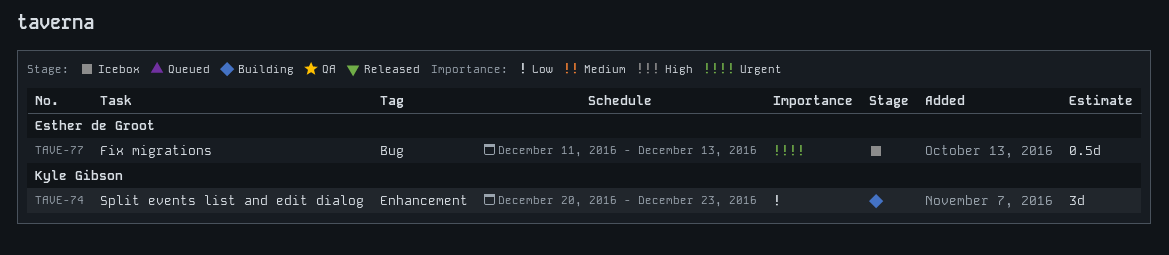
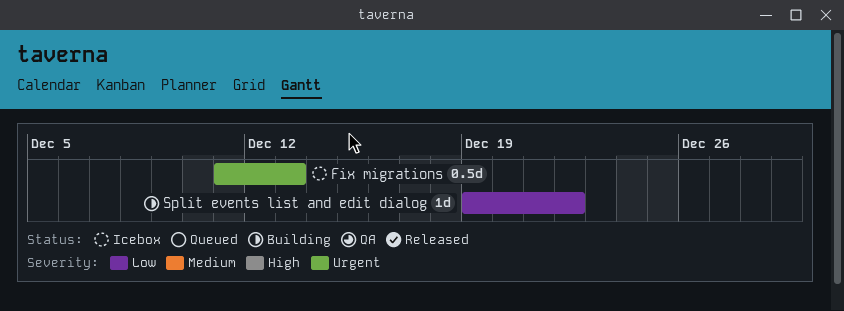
Split events list and edit dialog, estimate: 3d -> 1d
Split events list and edit dialog, start: Dec 20 -> Dec 19
Split events list and edit dialog, due: Dec 23 -> Dec 22

